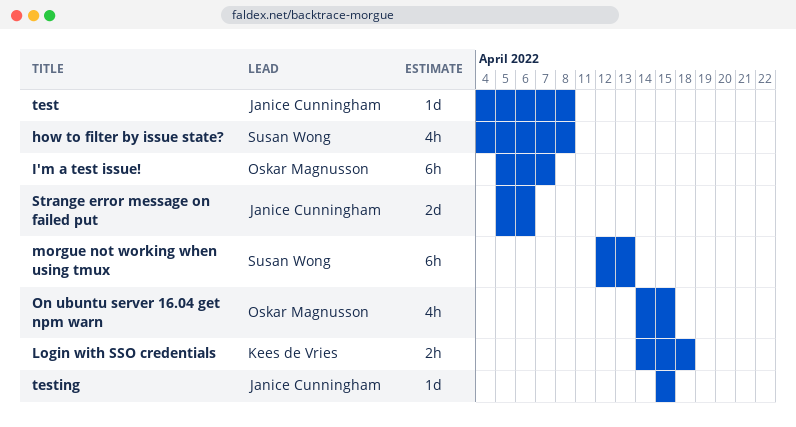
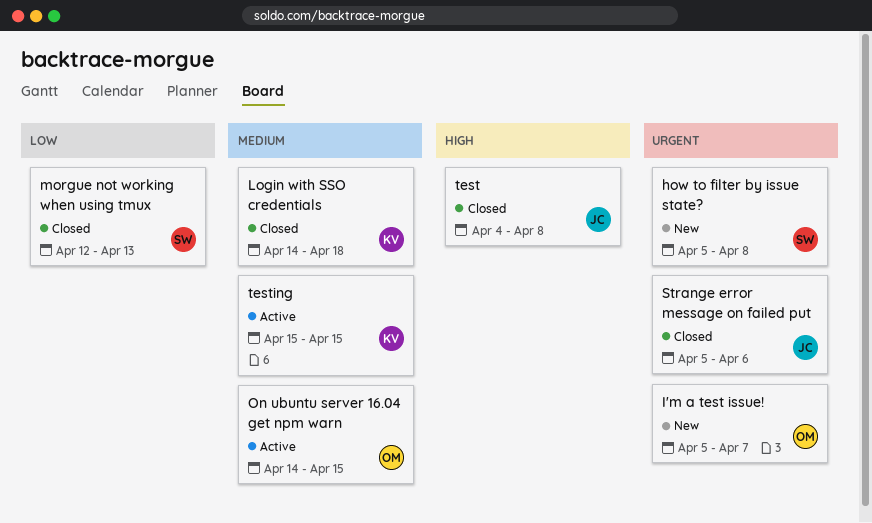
how to filter by issue state?, start: Apr 4 -> Apr 5
testing, owner: Janice Cunningham -> Kees de Vries

